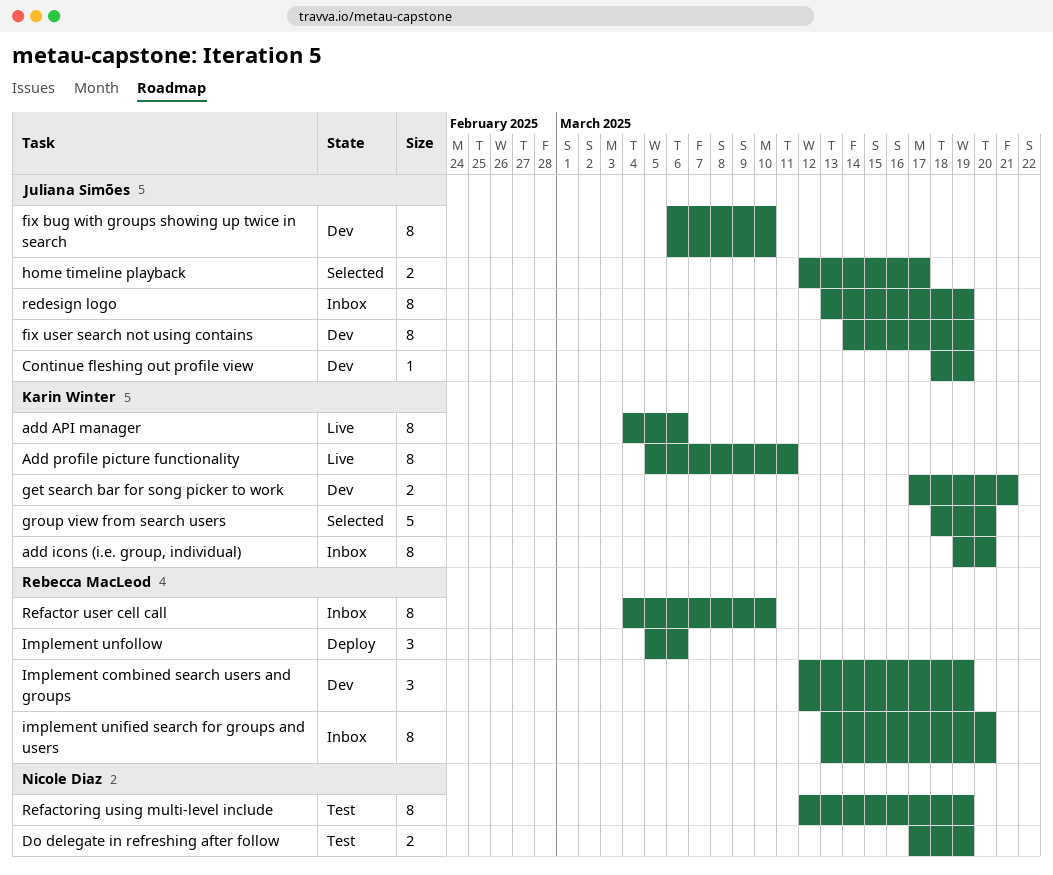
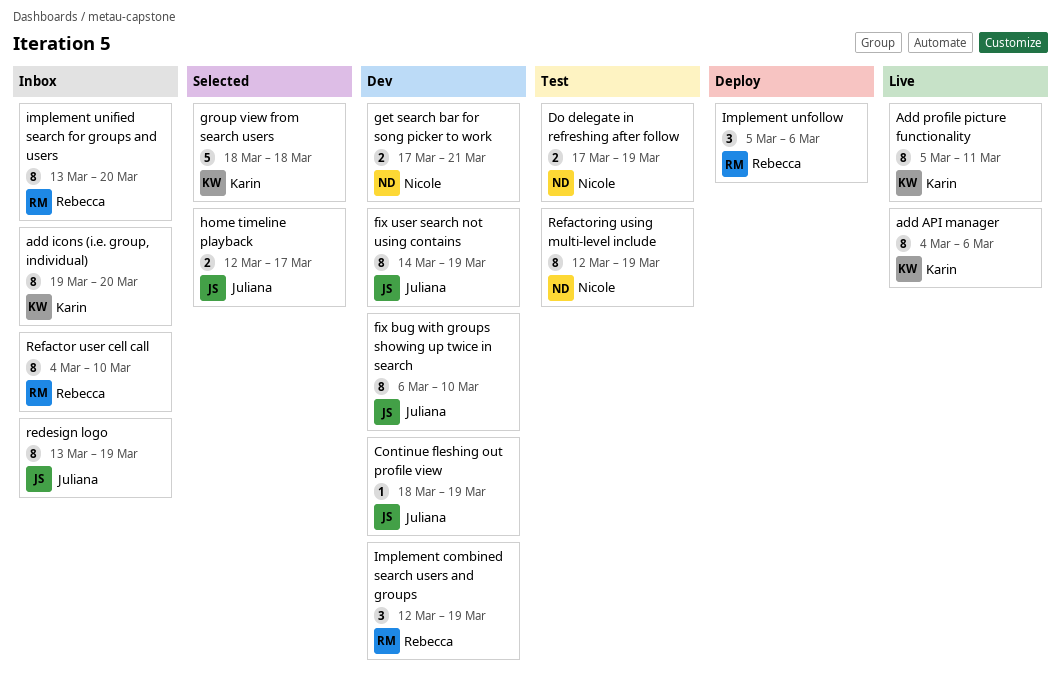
get search bar for song picker to work, owner: Karin Winter -> Nicole Diaz
group view from search users, due: Mar 20 -> Mar 18

